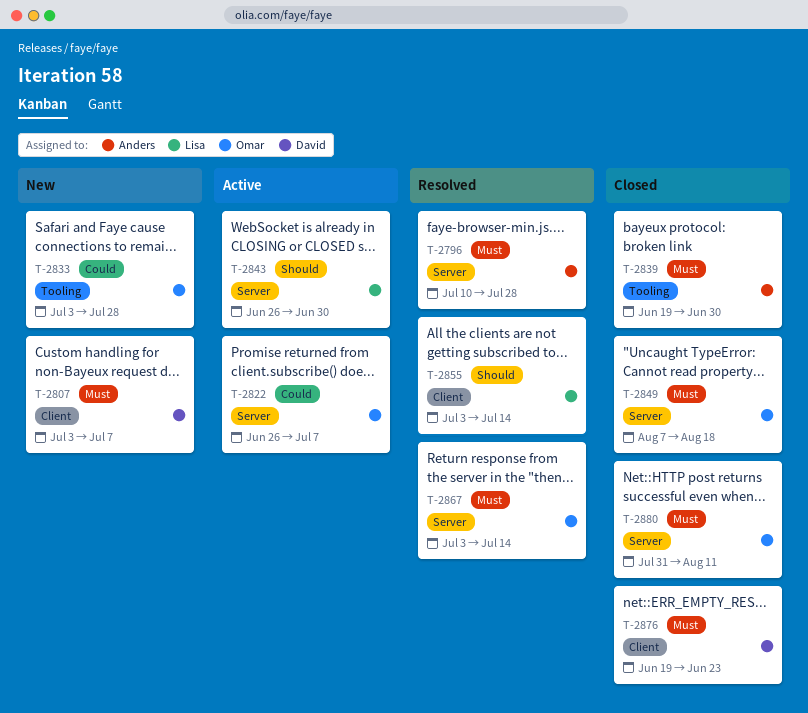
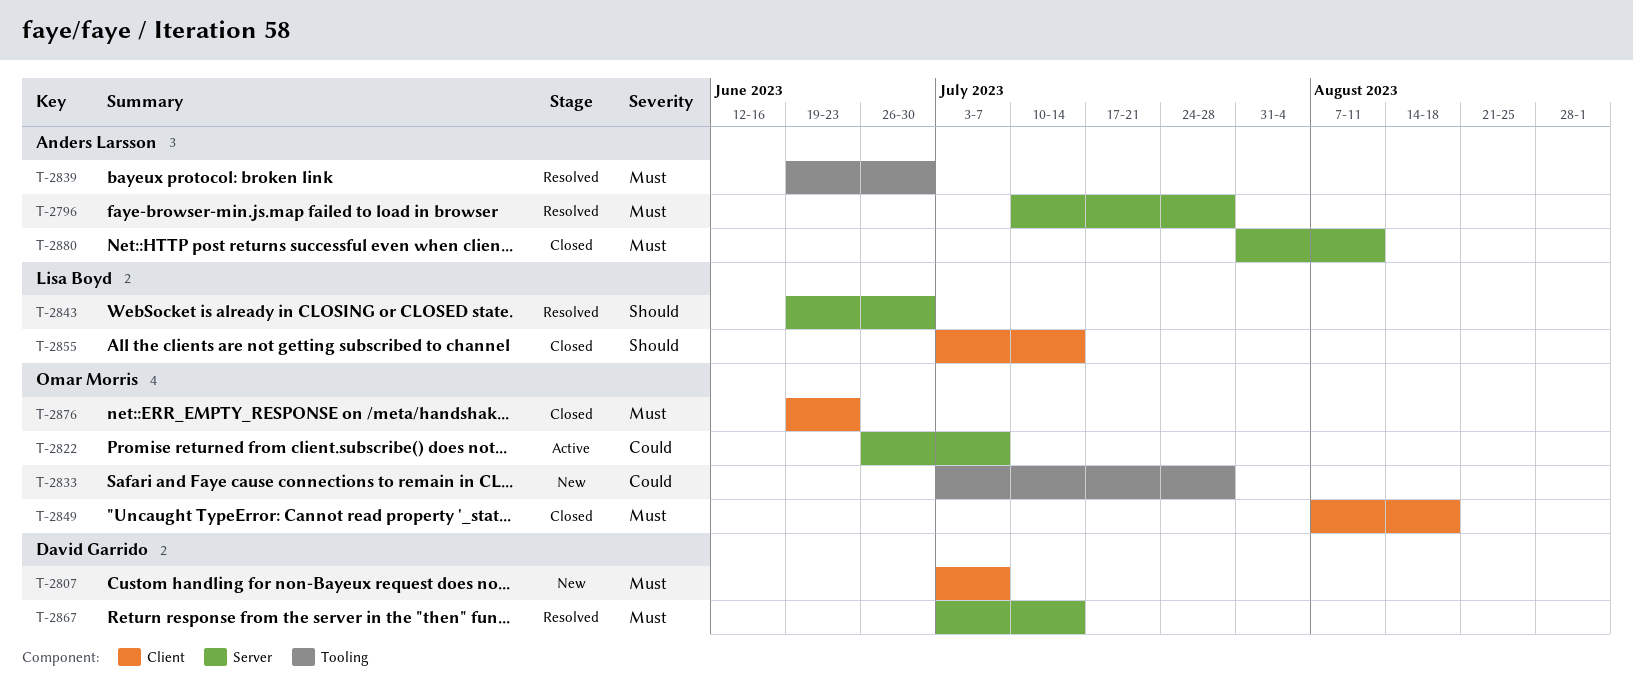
T-2839, status: Closed -> Resolved
T-2843, status: Active -> Resolved
T-2843, start: Jun 26 -> Jun 19
T-2849, label: Server -> Client
T-2855, status: Resolved -> Closed
T-2867, owner: Omar Morris -> David Garrido
T-2876, owner: David Garrido -> Omar Morris
T-2880, owner: Omar Morris -> Anders Larsson

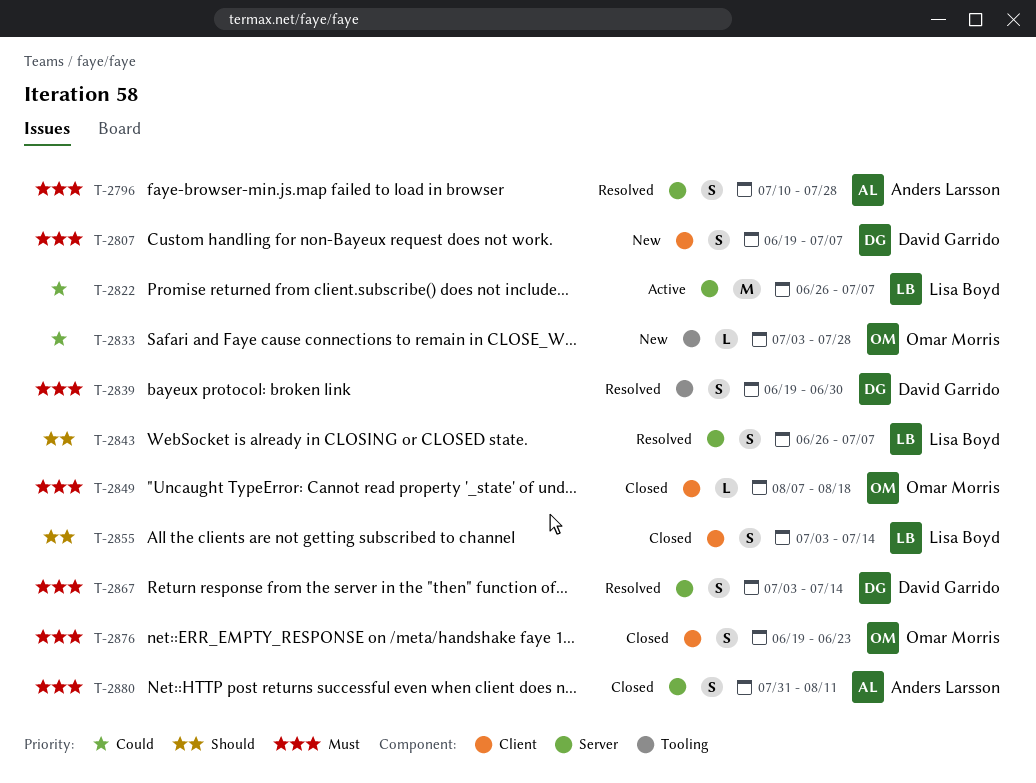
T-2807, start: Jul 3 -> Jun 19
T-2822, owner: Omar Morris -> Lisa Boyd
T-2839, owner: Anders Larsson -> David Garrido
T-2843, start: Jun 19 -> Jun 26
T-2843, due: Jun 30 -> Jul 7

